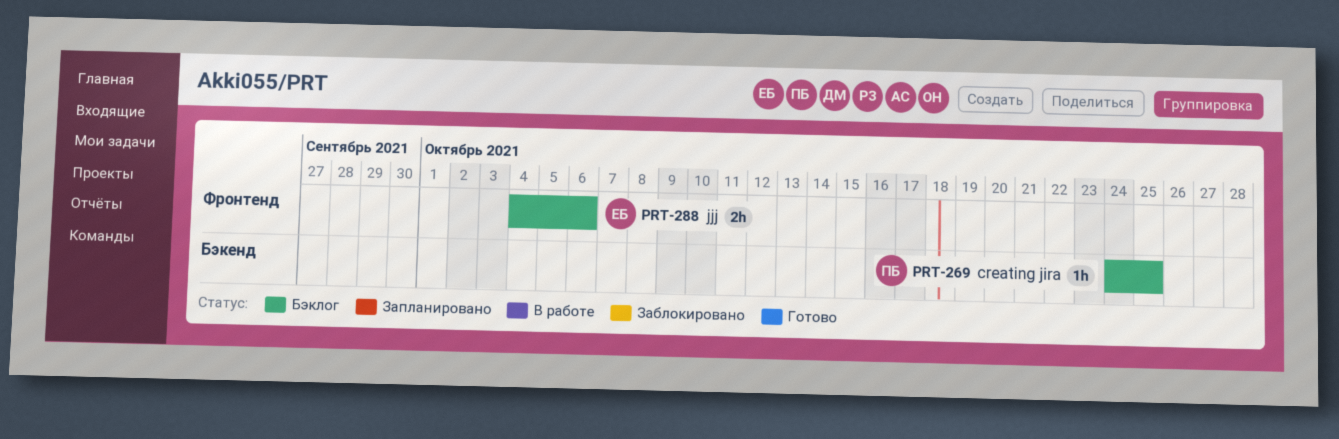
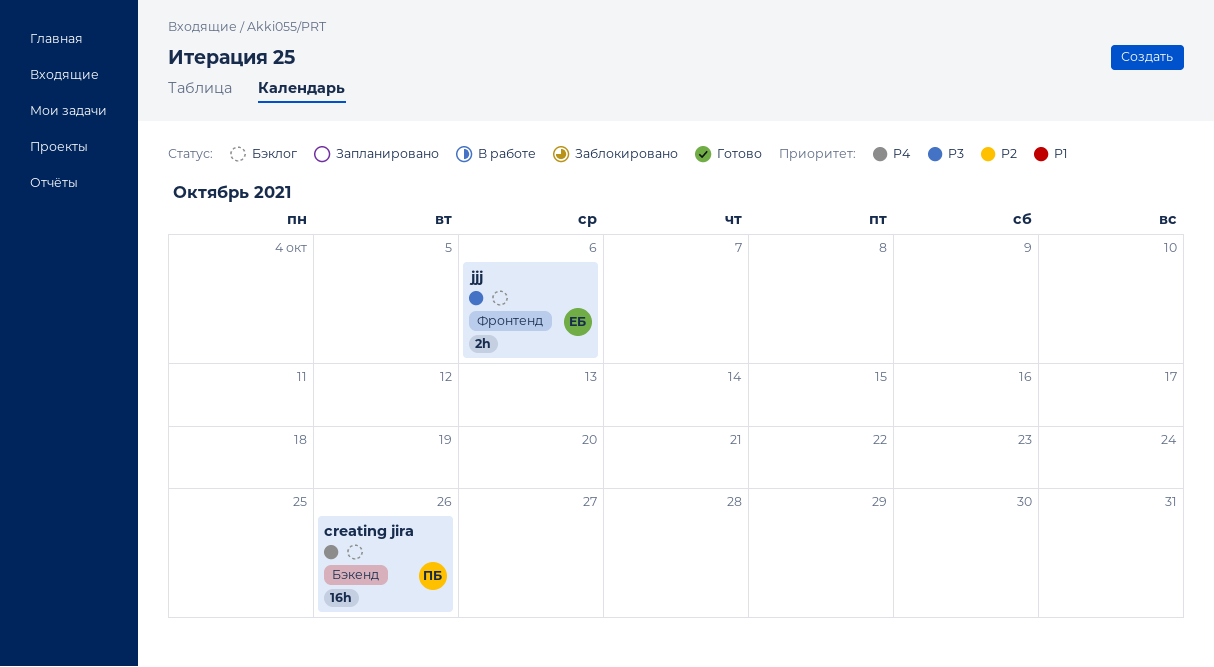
creating jira, estimate: 1h -> 16h
creating jira, due: Oct 25 -> Oct 26

